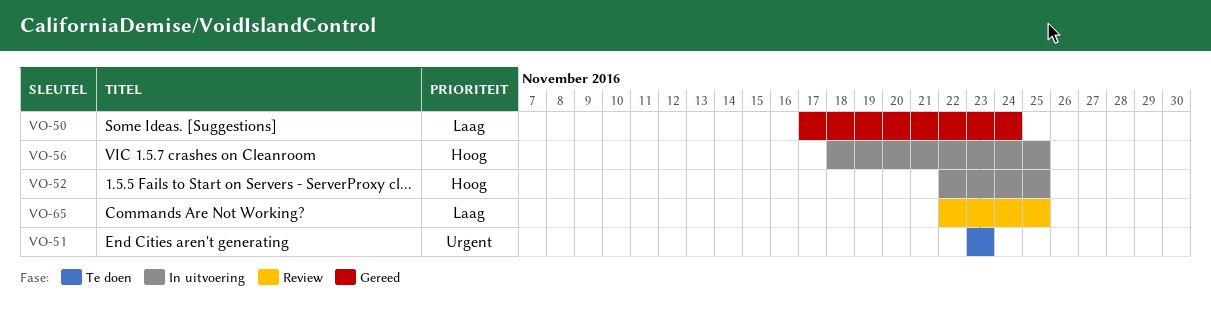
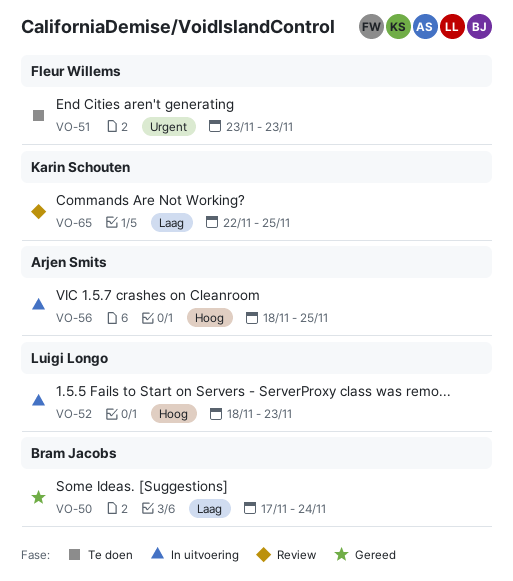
VO-52, start: Nov 22 -> Nov 18
VO-52, due: Nov 25 -> Nov 23

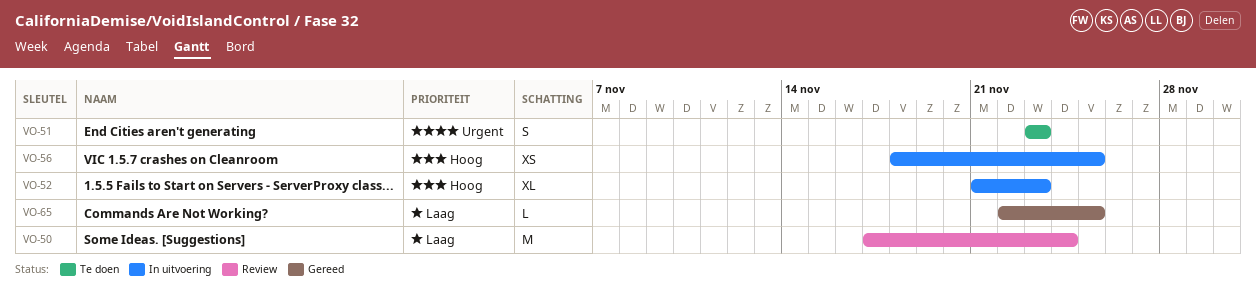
VO-50, status: Gereed -> Review
VO-52, start: Nov 18 -> Nov 21
VO-65, status: Review -> Gereed

